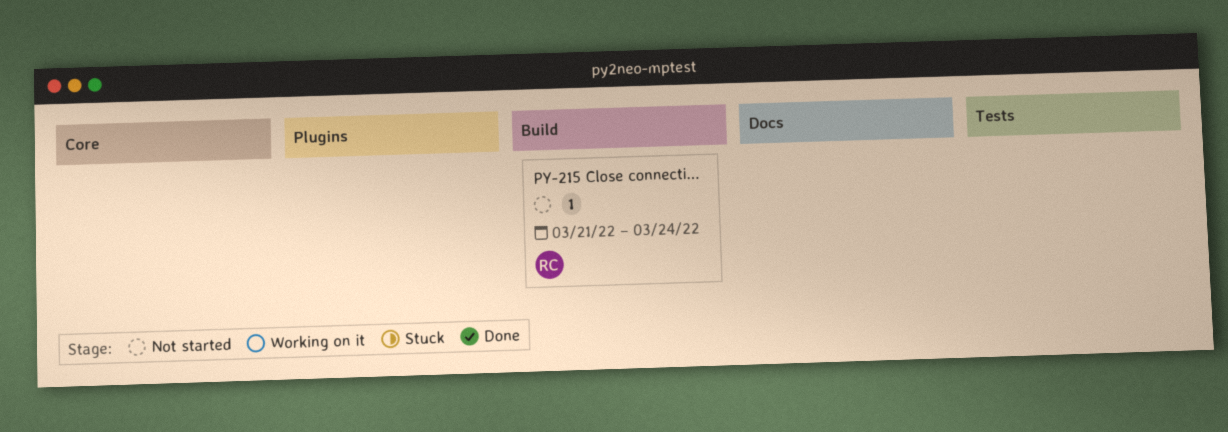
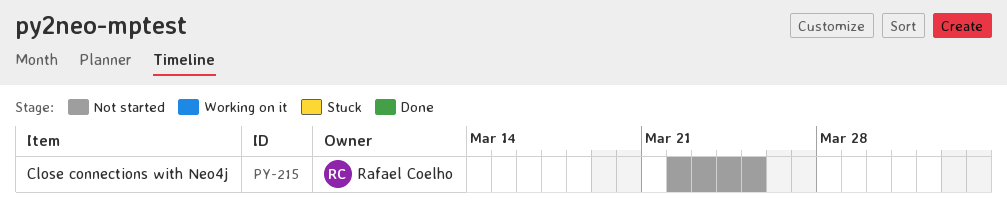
PY-215, start: Mar 21 -> Mar 22
PY-215, due: Mar 24 -> Mar 25

